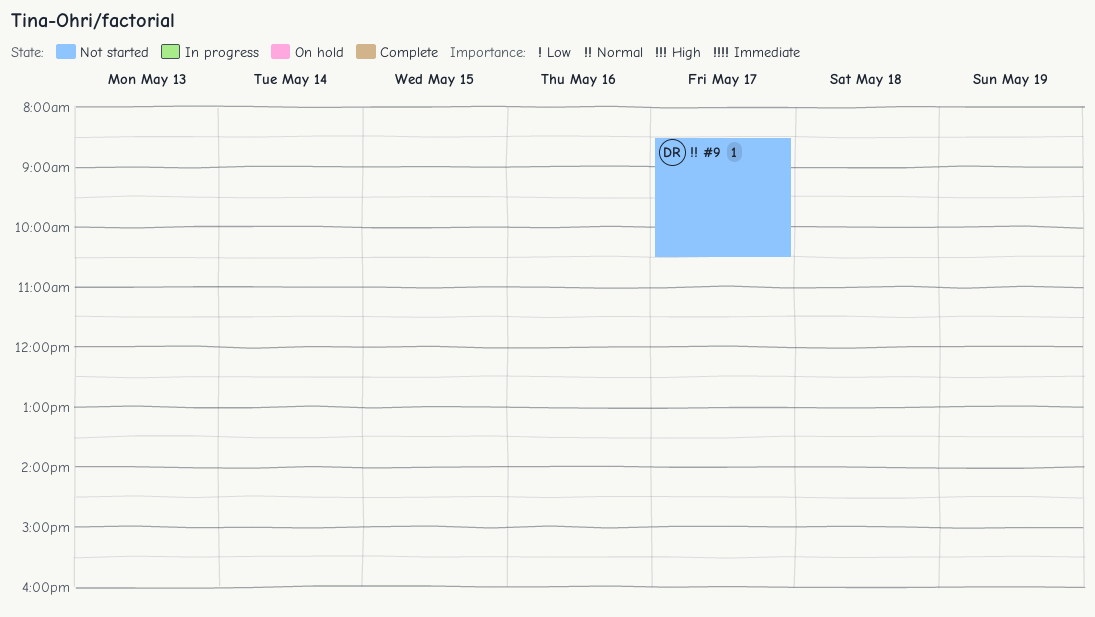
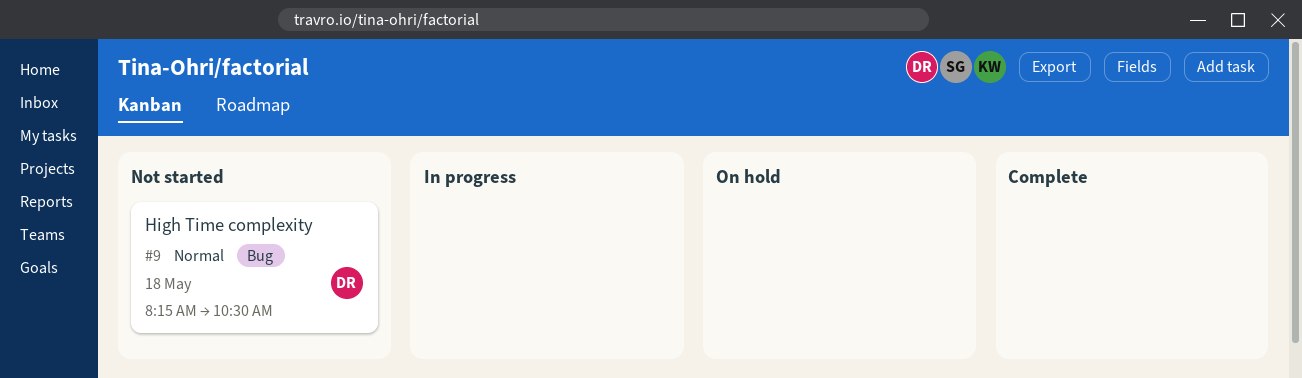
#9, day: May 17 -> May 18
#9, begins: 08:30 -> 08:15

